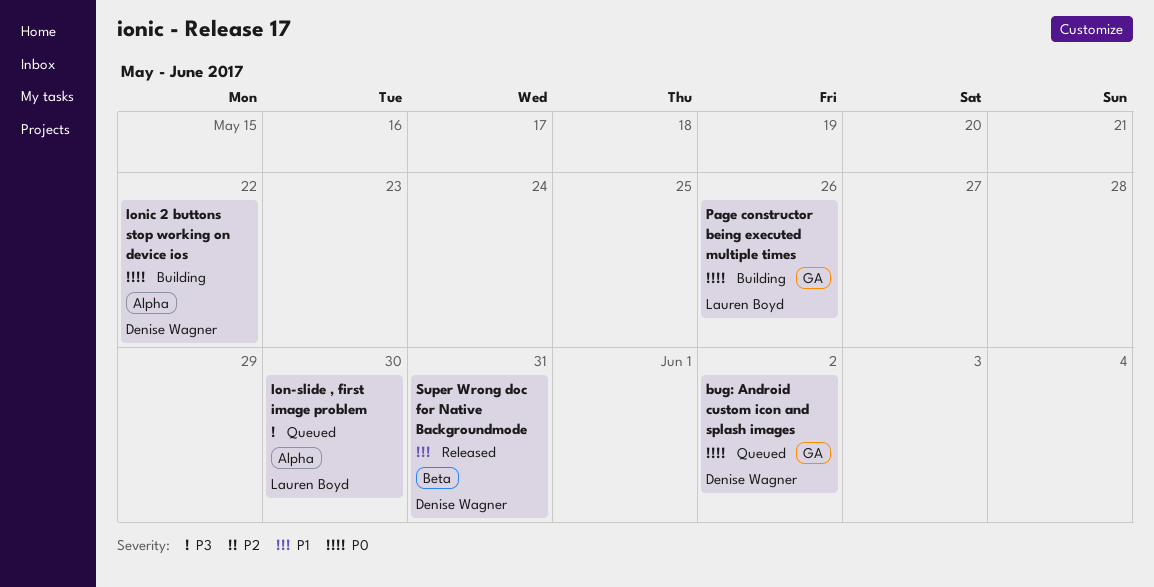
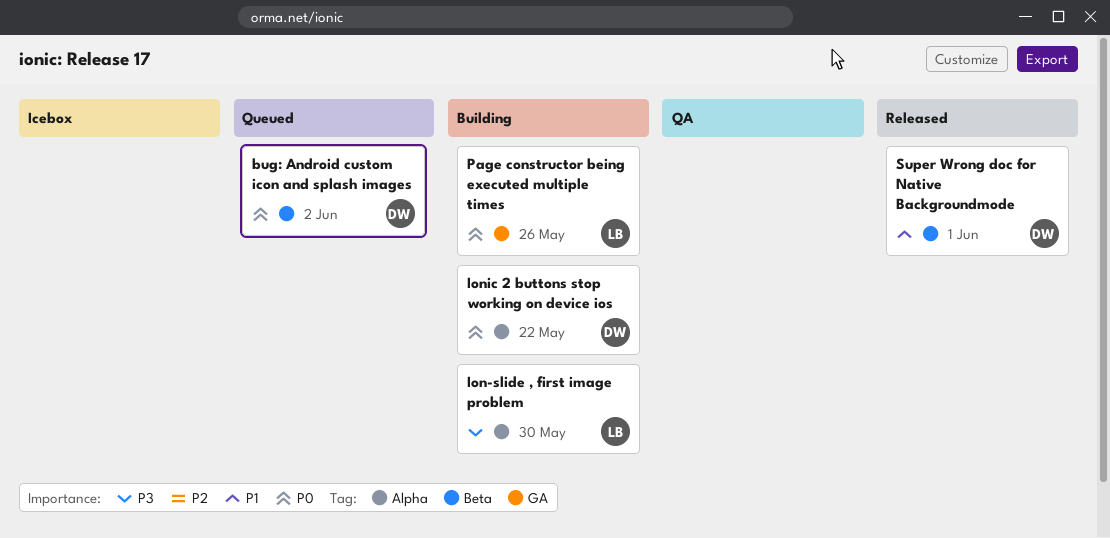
bug: Android custom icon and splash images, label: GA -> Beta
Ion-slide , first image problem, status: Queued -> Building
Super Wrong doc for Native Backgroundmode, due: May 31 -> Jun 1

